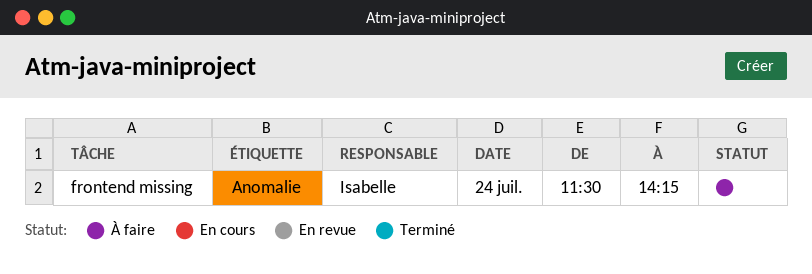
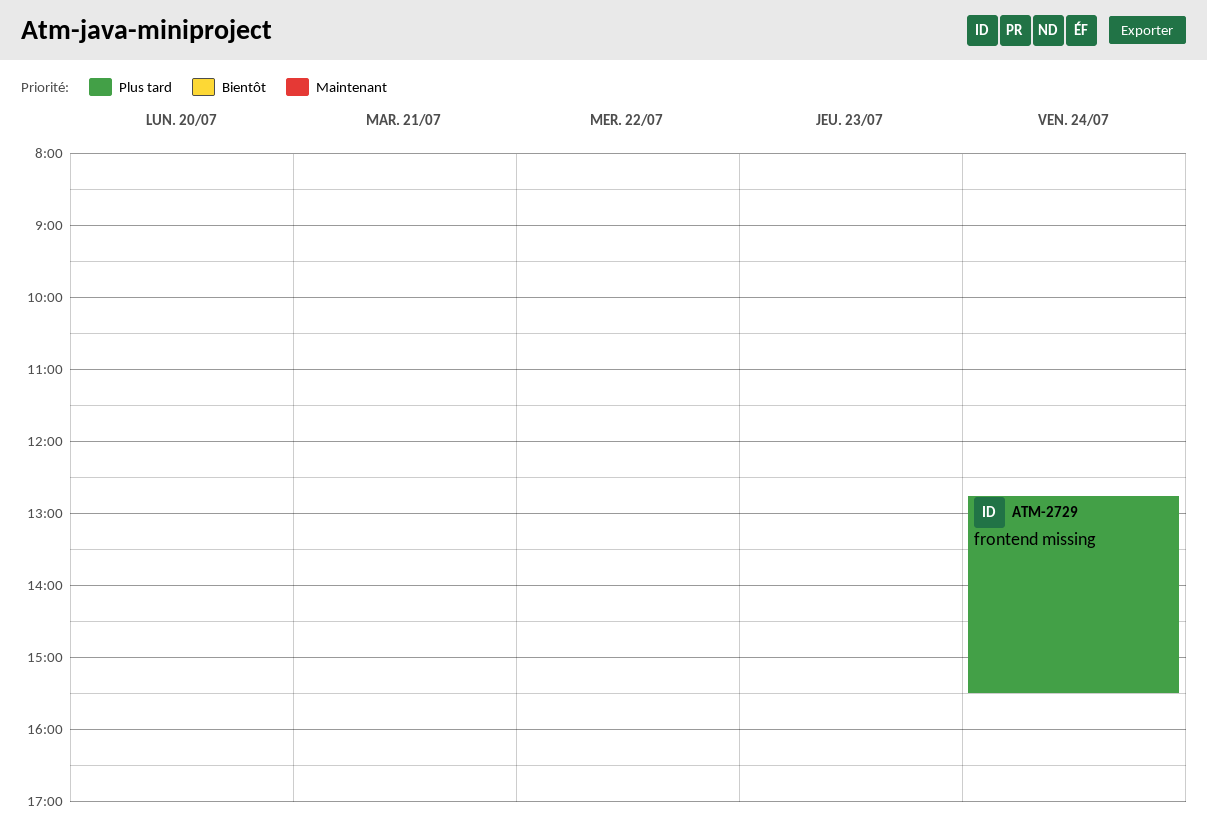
frontend missing, begins: 11:30 -> 12:45
frontend missing, ends: 14:15 -> 15:30

